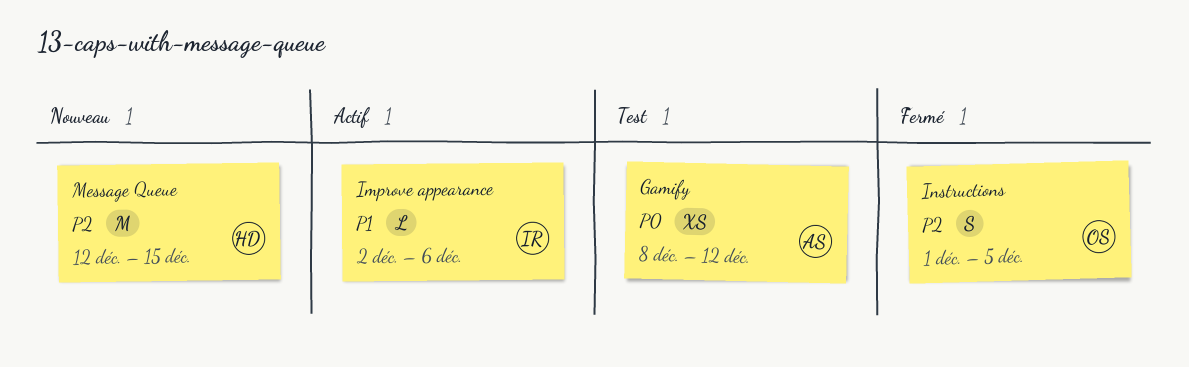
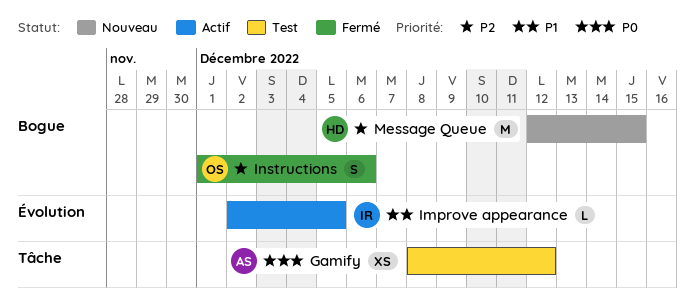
Improve appearance, due: Dec 6 -> Dec 5
Instructions, due: Dec 5 -> Dec 6

